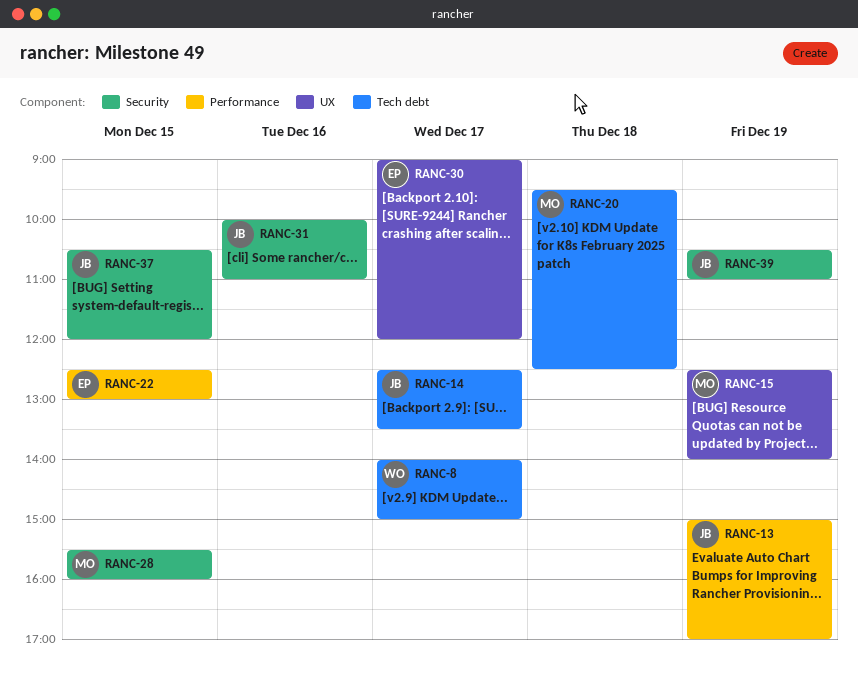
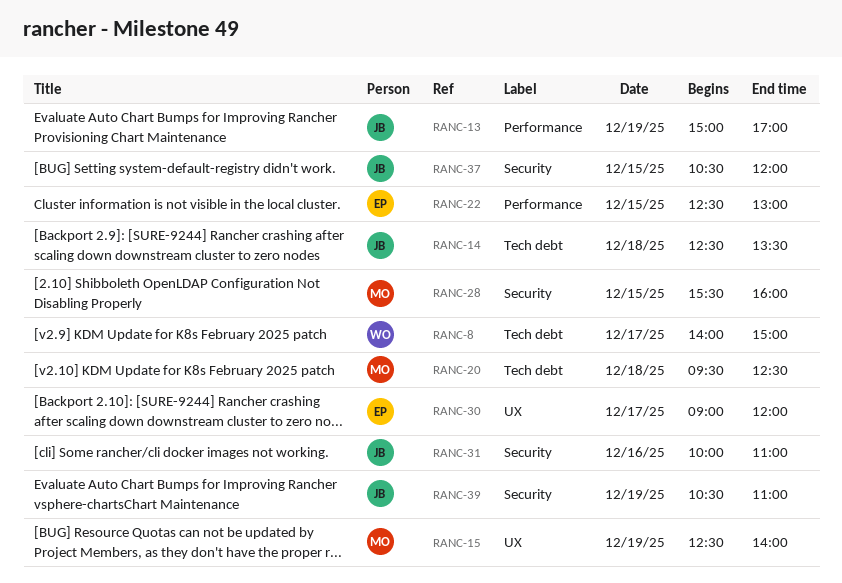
RANC-14, day: Dec 17 -> Dec 18

